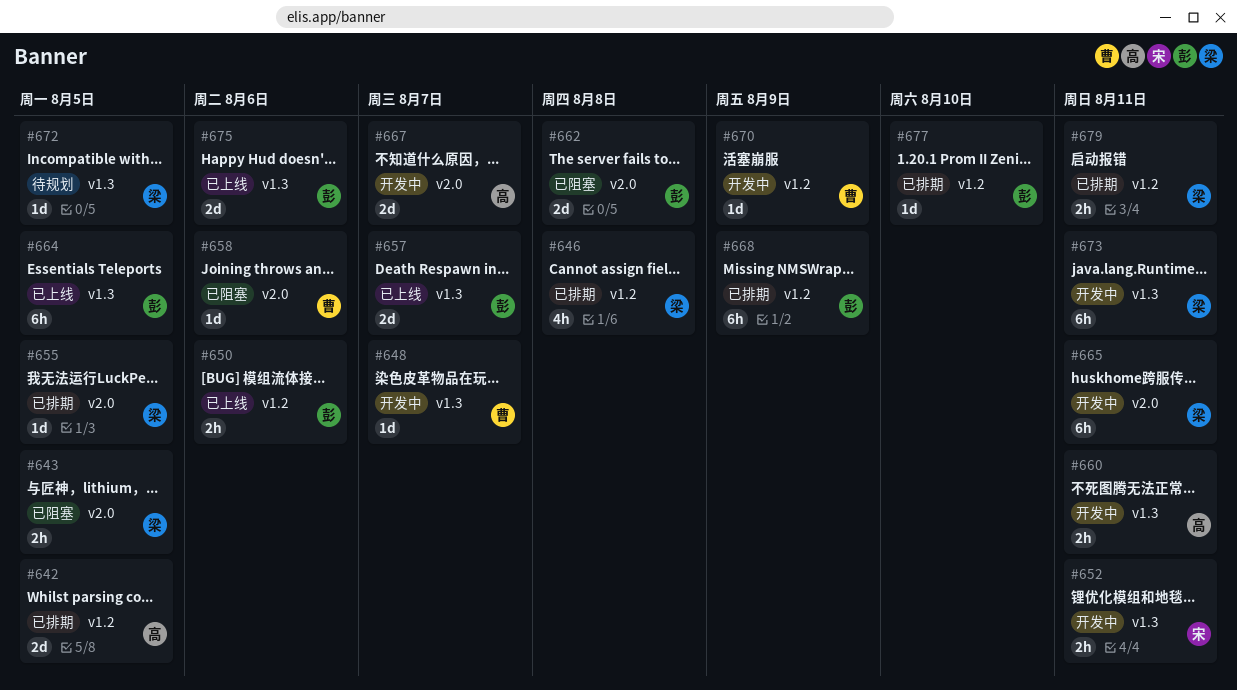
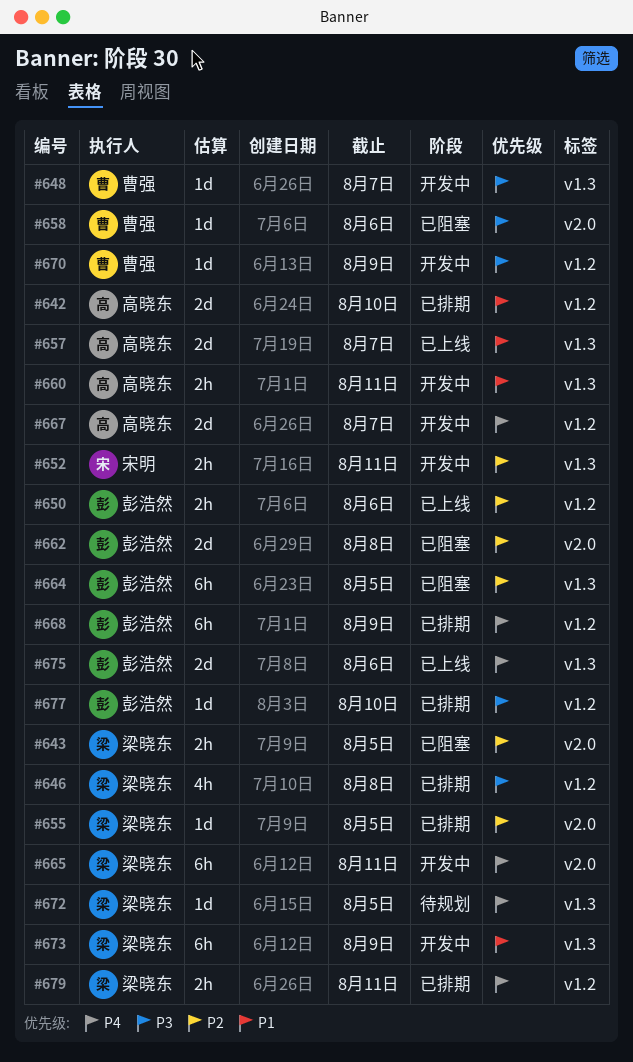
#642, due: Aug 5 -> Aug 10
#657, owner: 彭浩然 -> 高晓东
#664, status: 已上线 -> 已阻塞
#667, label: v2.0 -> v1.2
#673, due: Aug 11 -> Aug 9

